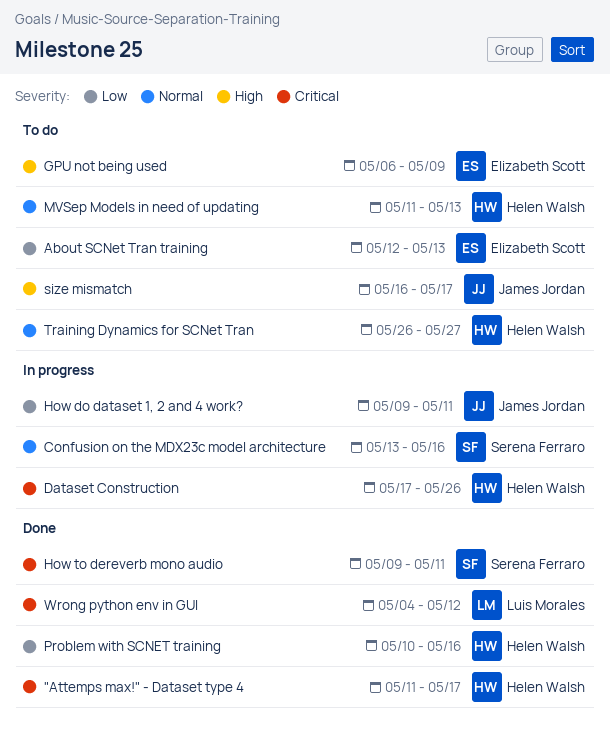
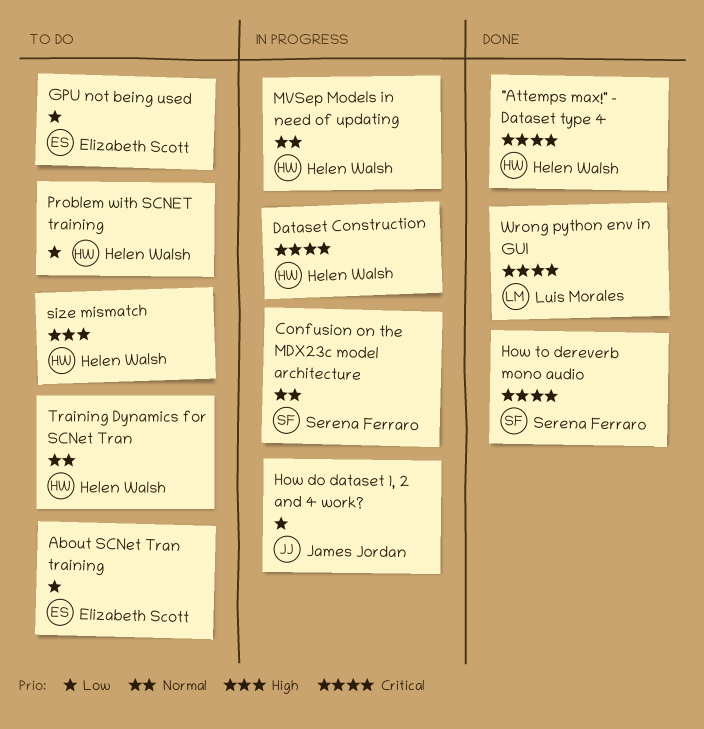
GPU not being used, priority: High -> Low
MVSep Models in need of updating, status: To do -> In progress
Problem with SCNET training, status: Done -> To do
size mismatch, owner: James Jordan -> Helen Walsh

